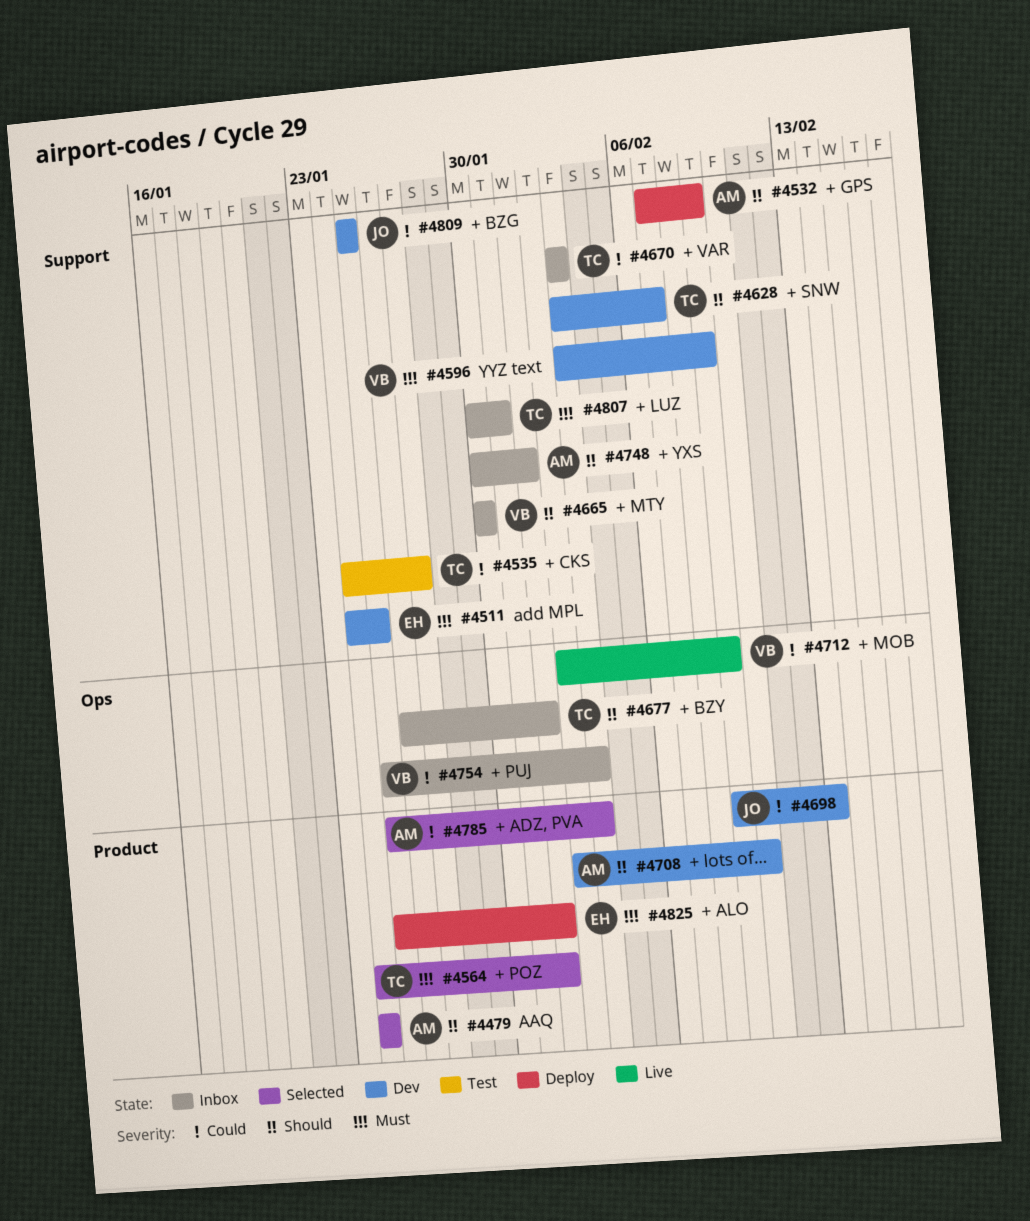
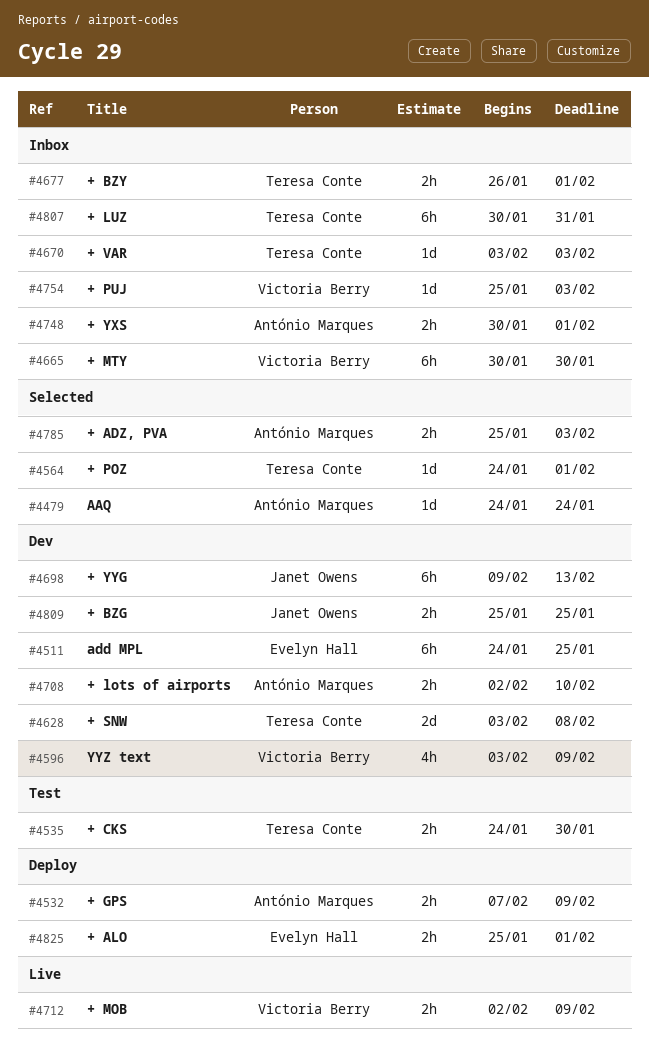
#4535, due: Jan 27 -> Jan 30
#4628, due: Feb 7 -> Feb 8

